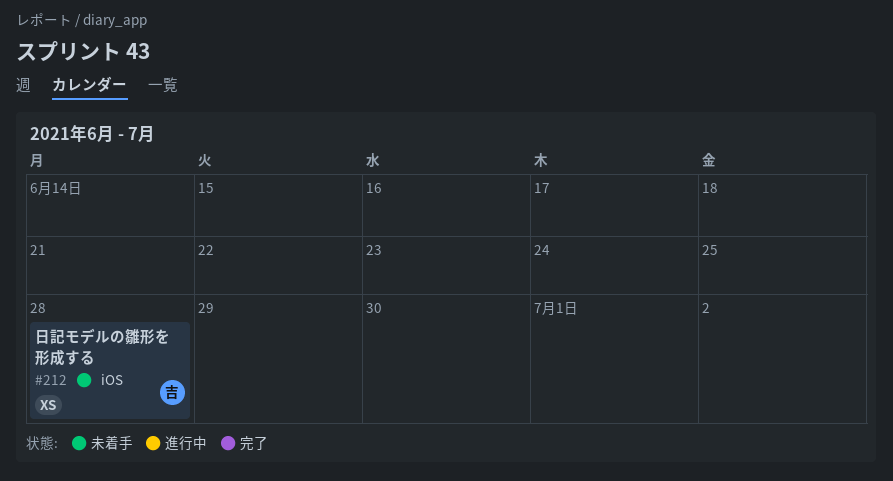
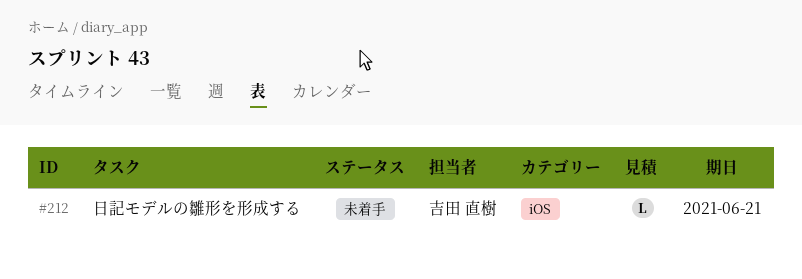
#212, estimate: XS -> L
#212, due: Jun 28 -> Jun 21

